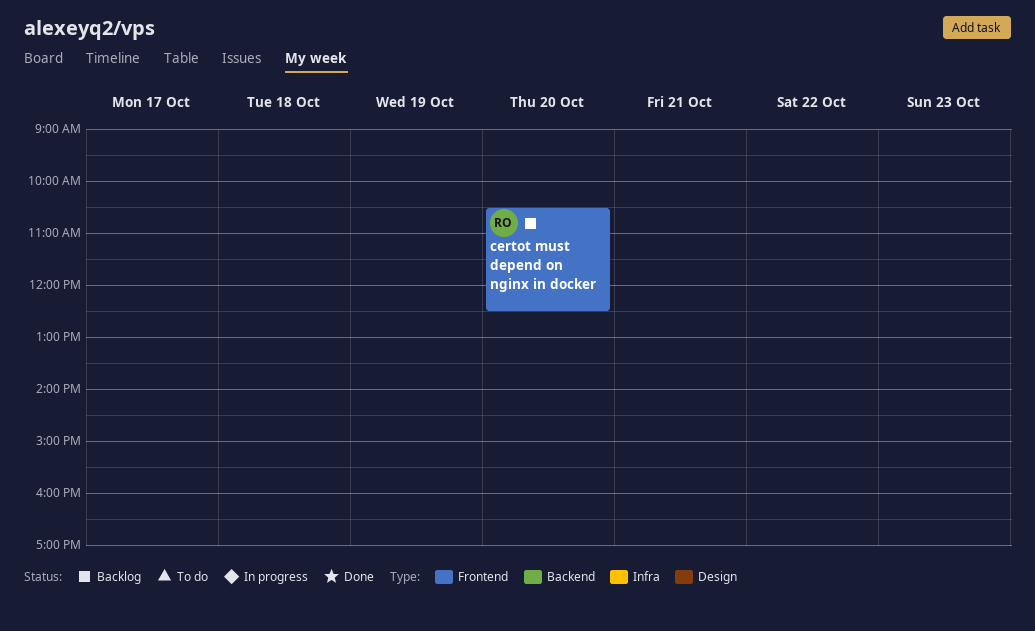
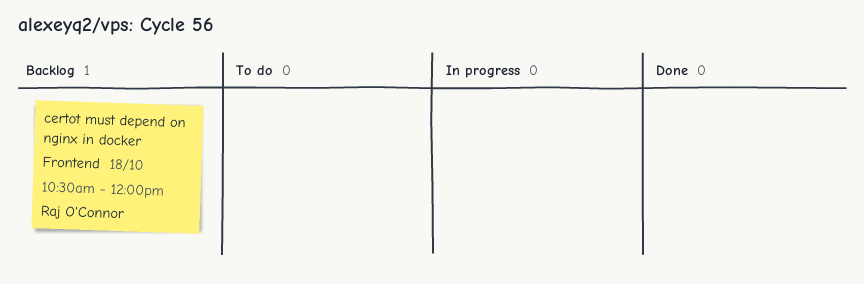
certot must depend on nginx in docker, day: Oct 20 -> Oct 18
certot must depend on nginx in docker, ends: 12:30 -> 12:00

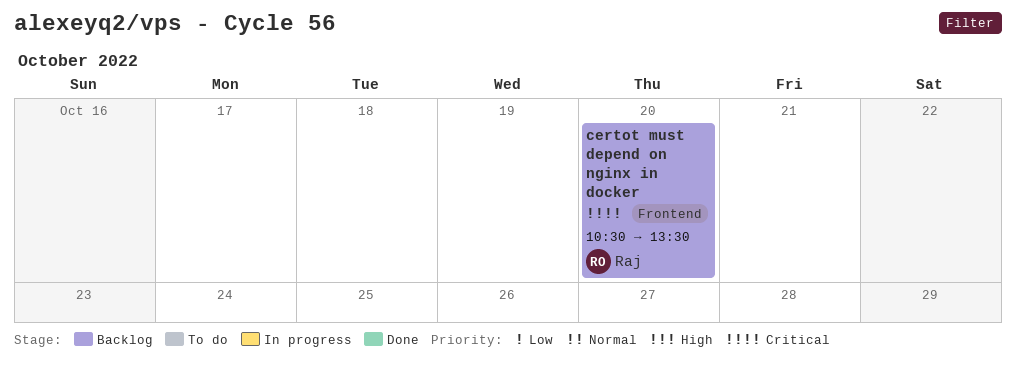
certot must depend on nginx in docker, day: Oct 18 -> Oct 20
certot must depend on nginx in docker, ends: 12:00 -> 13:30

